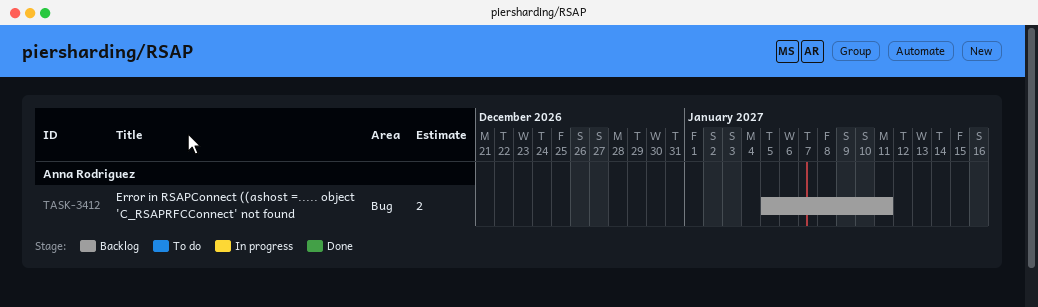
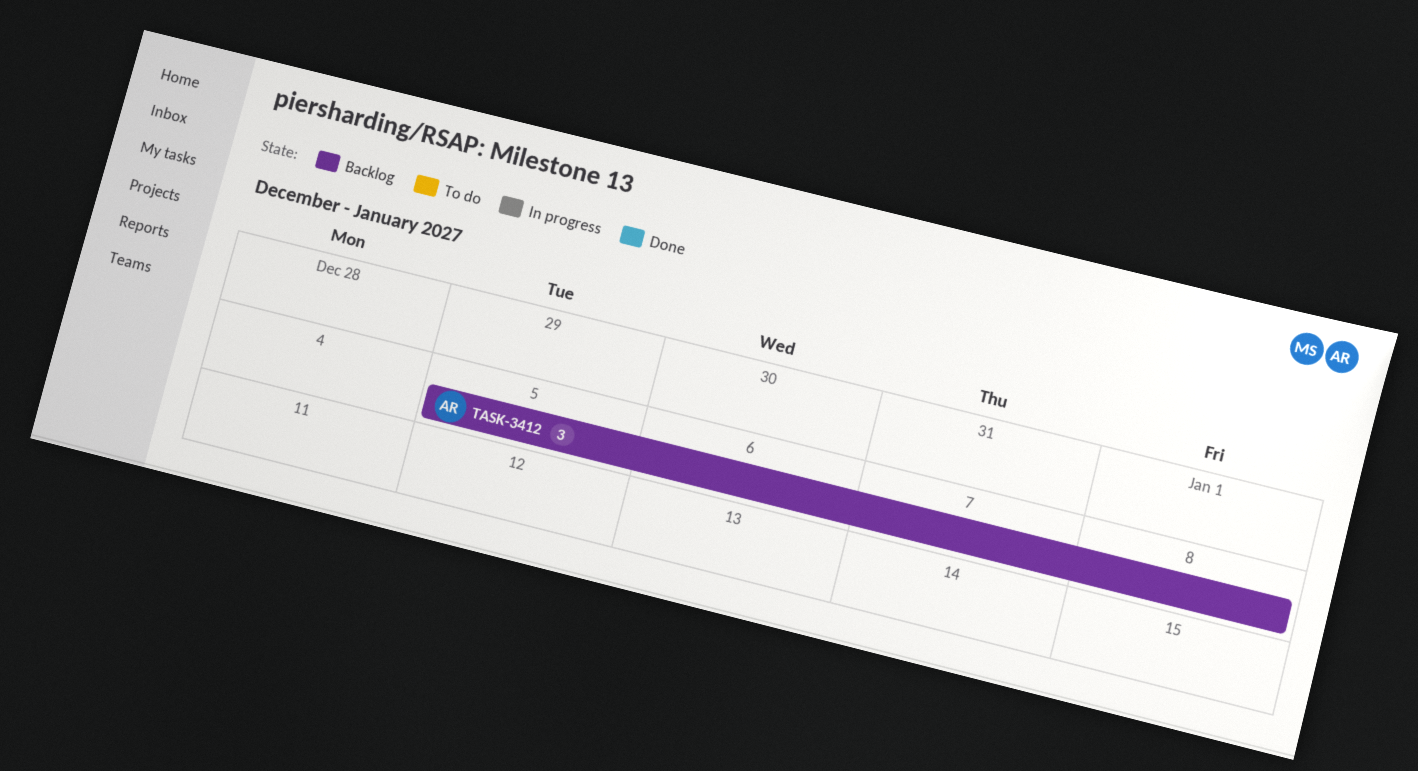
TASK-3412, estimate: 2 -> 3
TASK-3412, due: Jan 11 -> Jan 8

